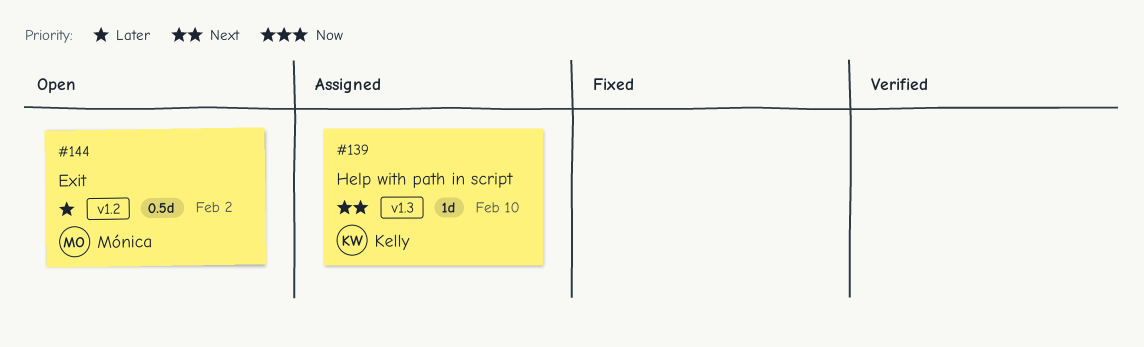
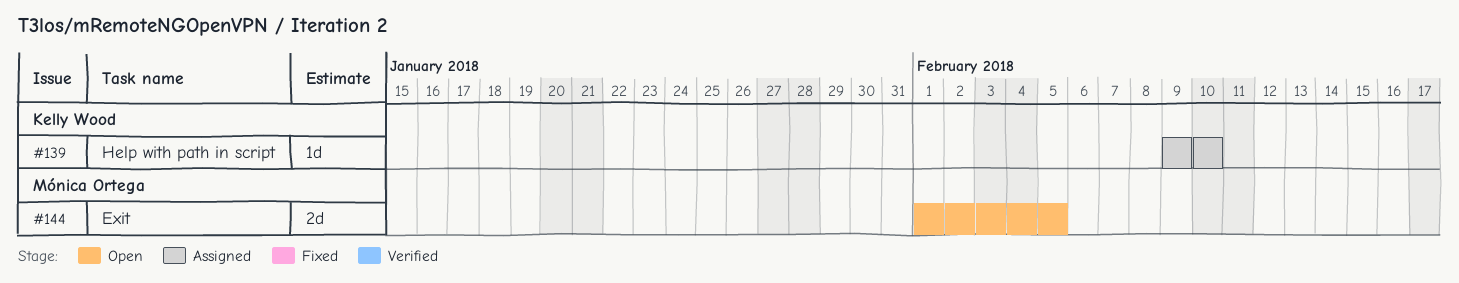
#144, estimate: 0.5d -> 2d
#144, due: Feb 2 -> Feb 5

